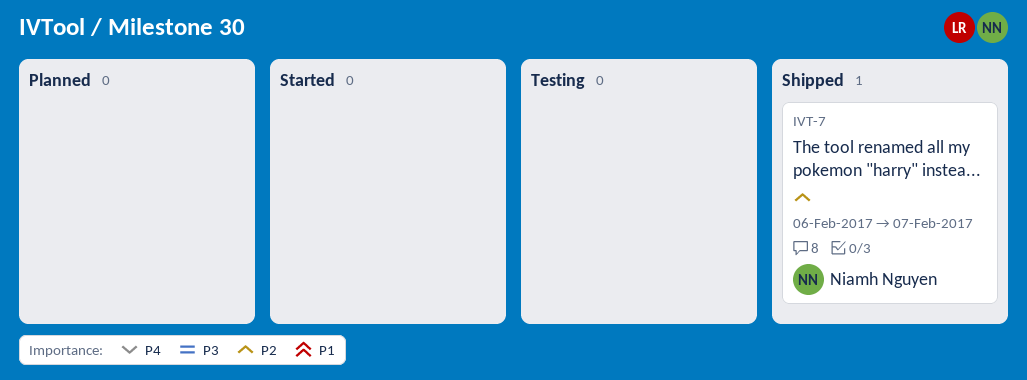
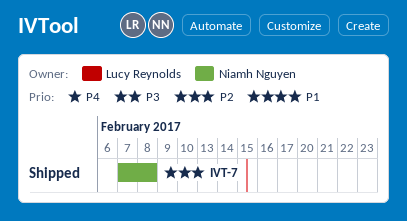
IVT-7, start: Feb 6 -> Feb 7
IVT-7, due: Feb 7 -> Feb 8

